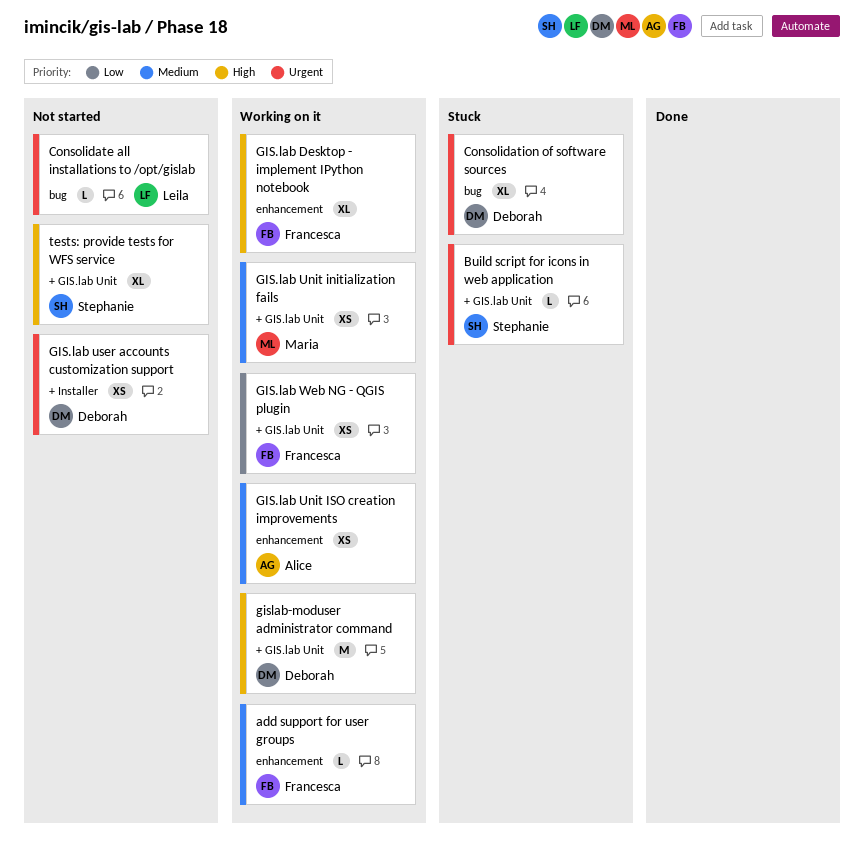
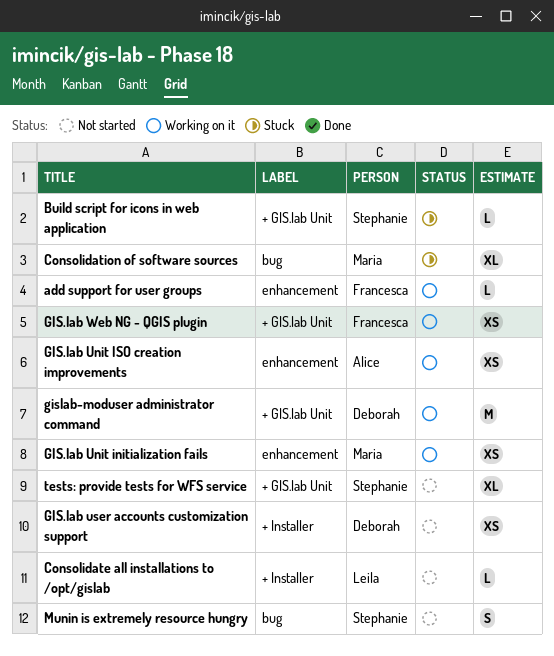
Consolidate all installations to /opt/gislab, label: bug -> + Installer
Consolidation of software sources, owner: Deborah -> Maria
GIS.lab Desktop - implement IPython notebook: present -> none
GIS.lab Unit initialization fails, label: + GIS.lab Unit -> enhancement
Munin is extremely resource hungry: none -> present

